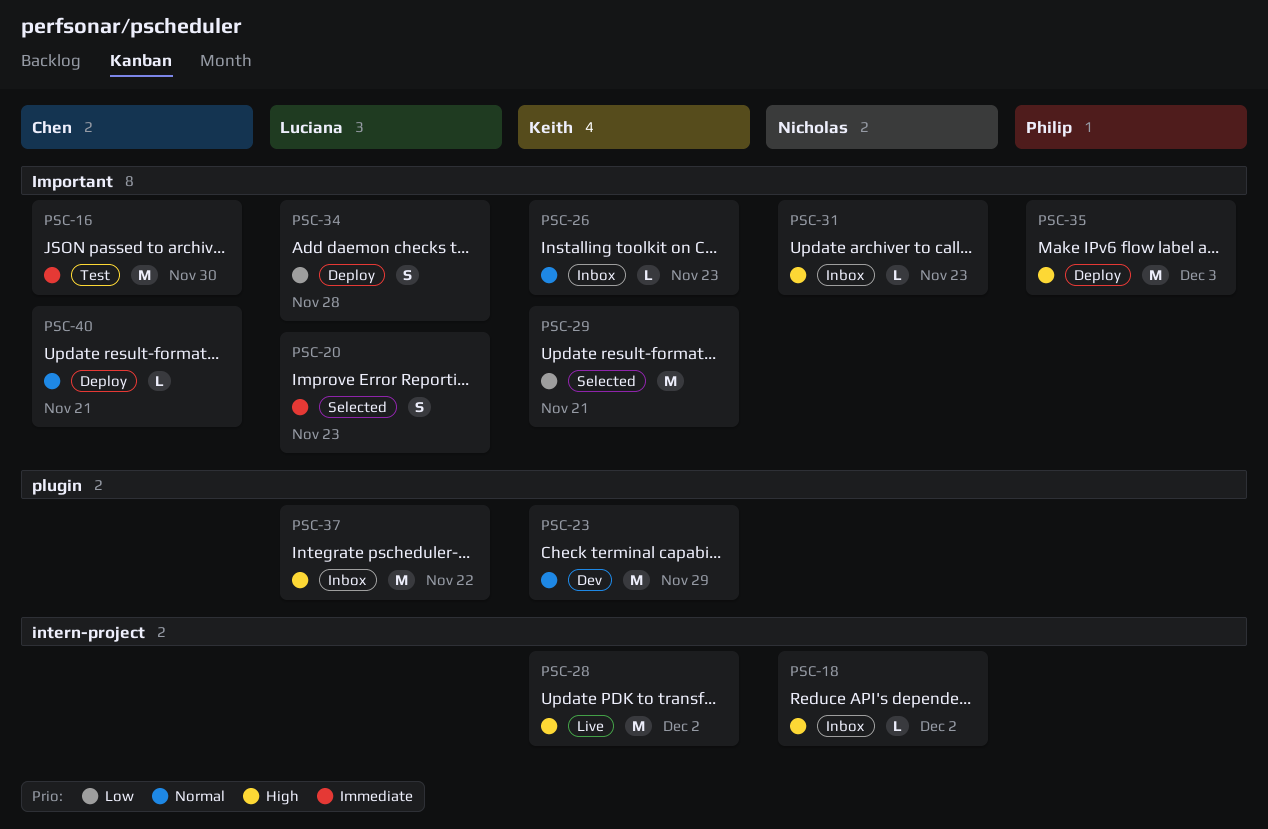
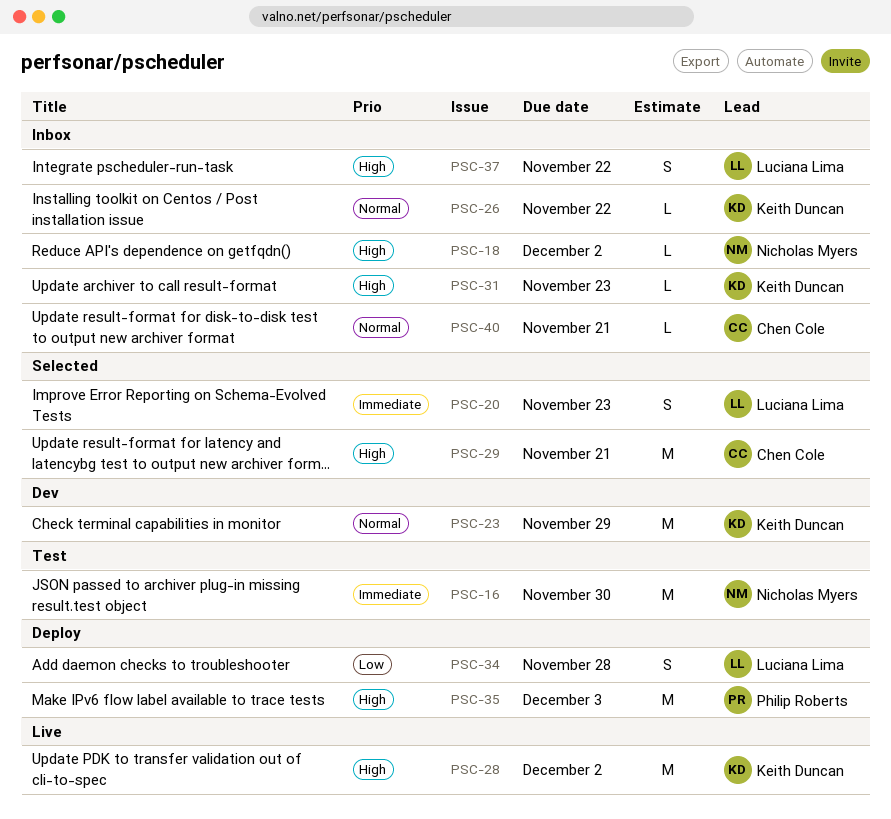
PSC-16, owner: Chen Cole -> Nicholas Myers
PSC-26, due: Nov 23 -> Nov 22
PSC-29, owner: Keith Duncan -> Chen Cole
PSC-29, priority: Low -> High
PSC-31, owner: Nicholas Myers -> Keith Duncan
PSC-37, estimate: M -> S
PSC-40, status: Deploy -> Inbox

